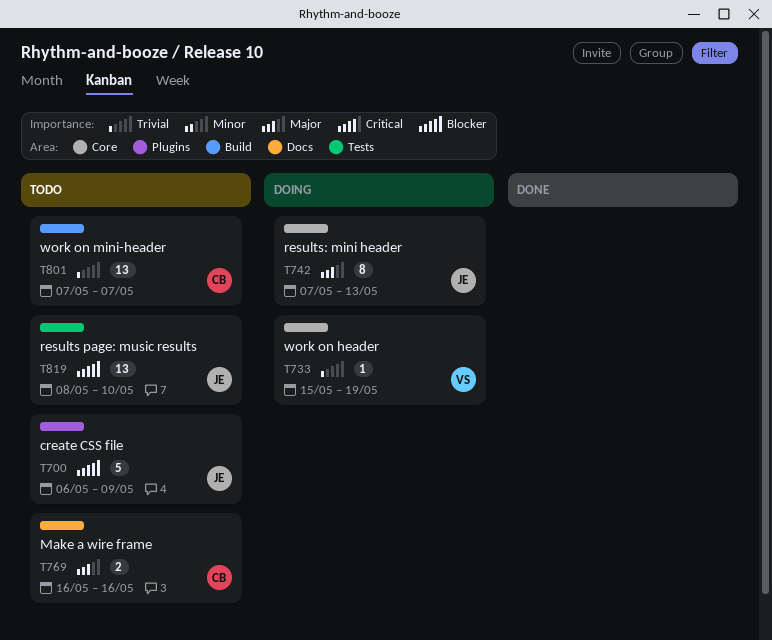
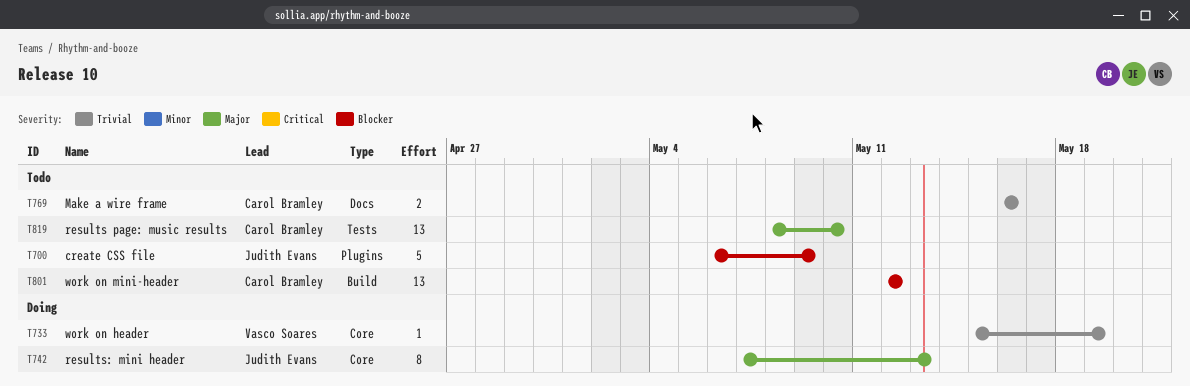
T769, priority: Major -> Trivial
T801, priority: Trivial -> Blocker
T801, start: May 7 -> May 12
T801, due: May 7 -> May 12
T819, owner: Judith Evans -> Carol Bramley
T819, priority: Blocker -> Major

